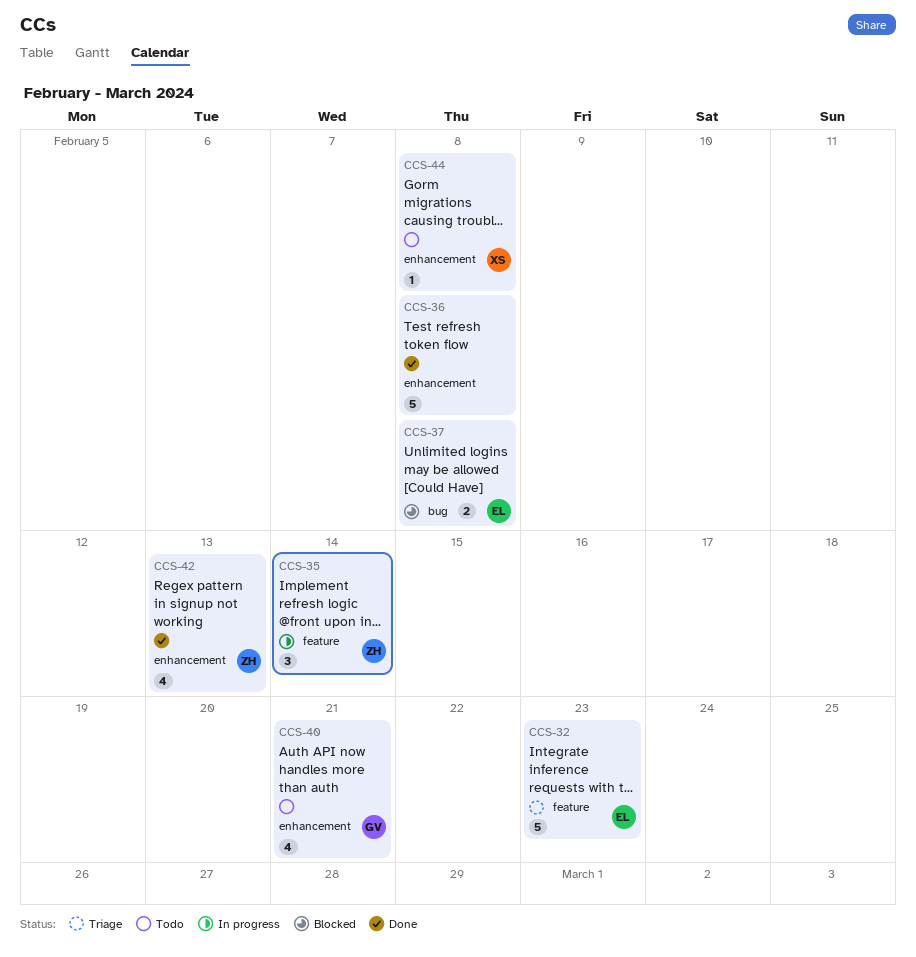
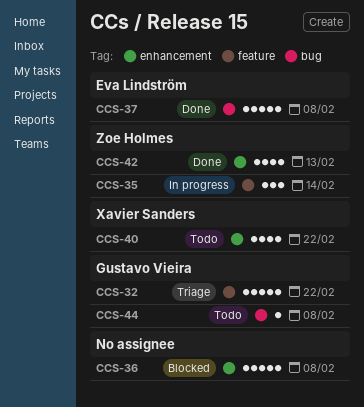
CCS-32, owner: Eva Lindström -> Gustavo Vieira
CCS-32, due: Feb 23 -> Feb 22
CCS-36, status: Done -> Blocked
CCS-37, status: Blocked -> Done
CCS-37, estimate: 2 -> 5
CCS-40, owner: Gustavo Vieira -> Xavier Sanders
CCS-40, due: Feb 21 -> Feb 22
CCS-44, owner: Xavier Sanders -> Gustavo Vieira
CCS-44, label: enhancement -> bug

